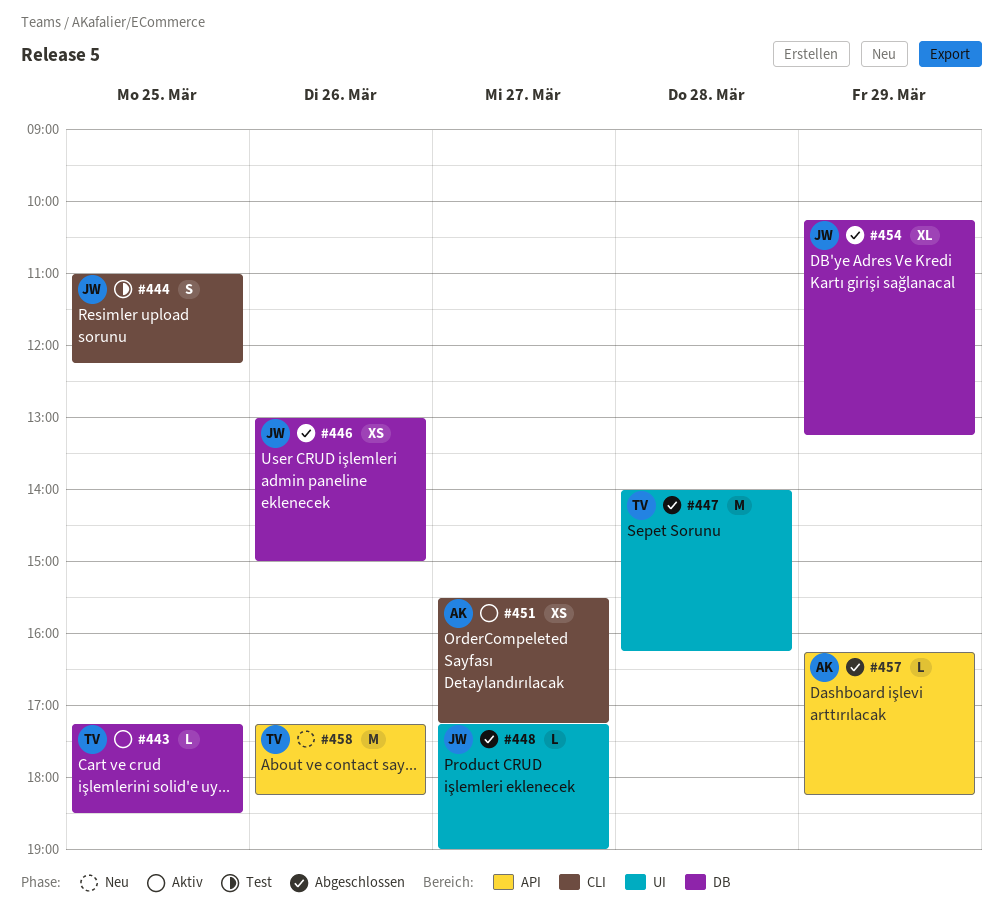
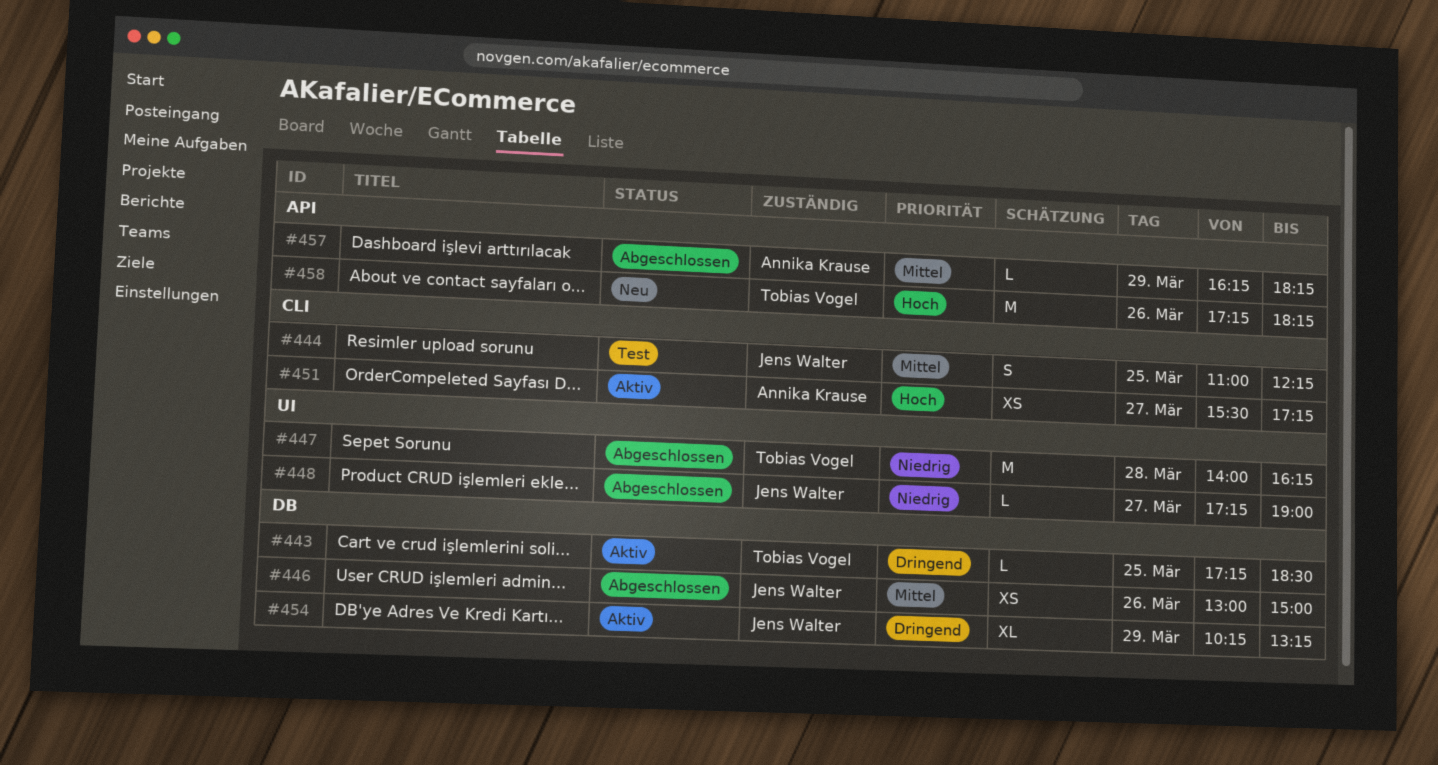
#454, status: Abgeschlossen -> Aktiv

